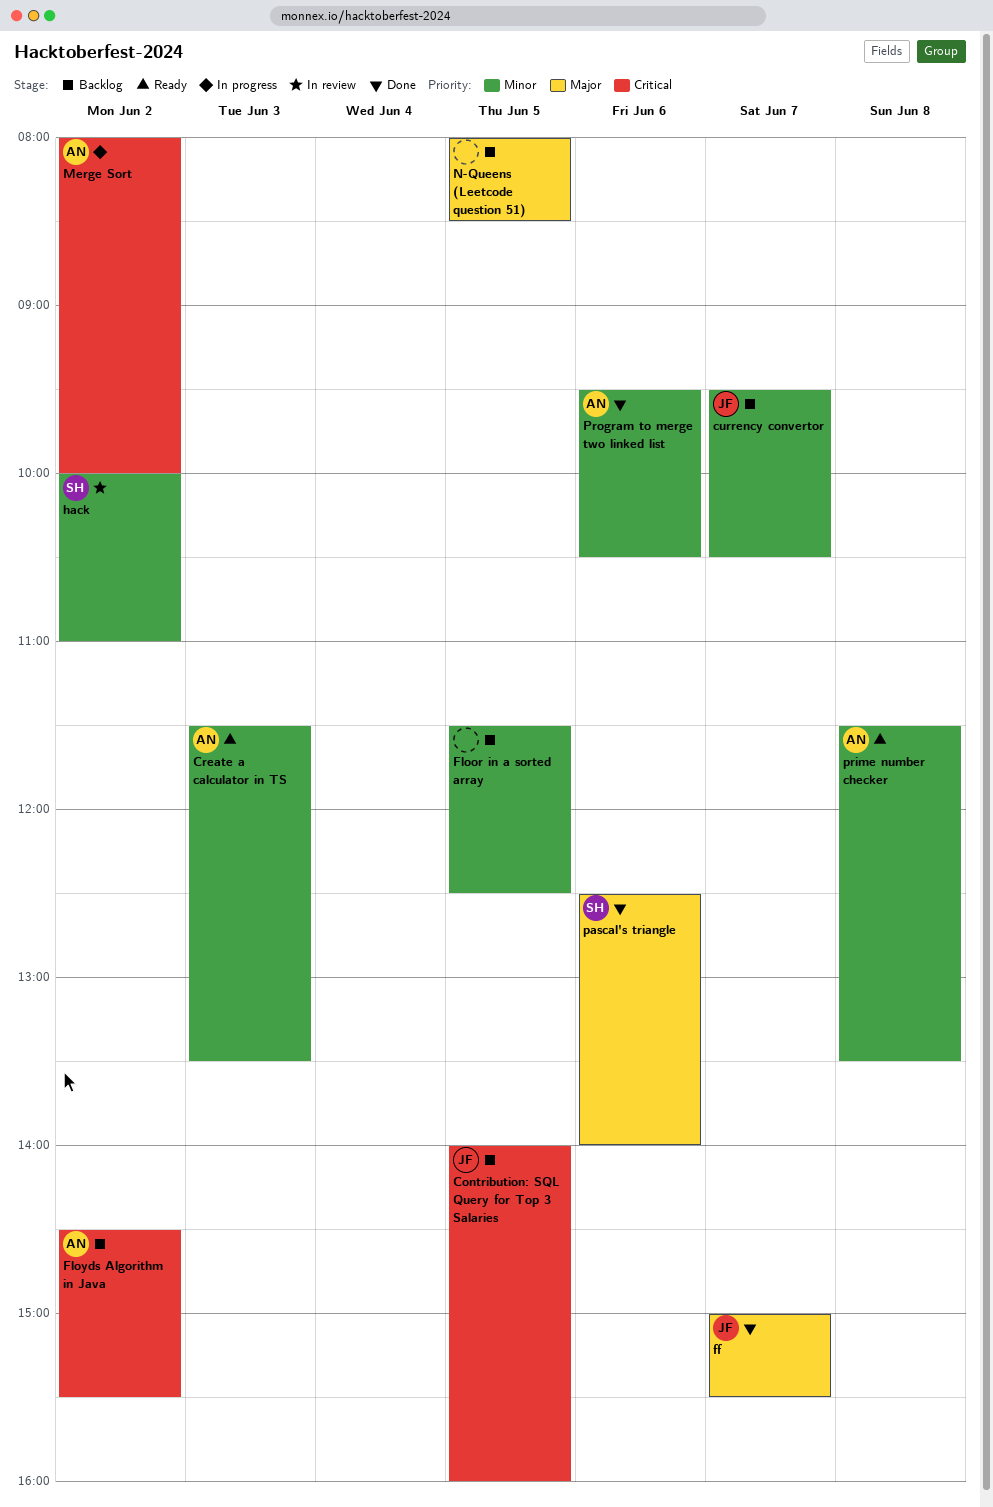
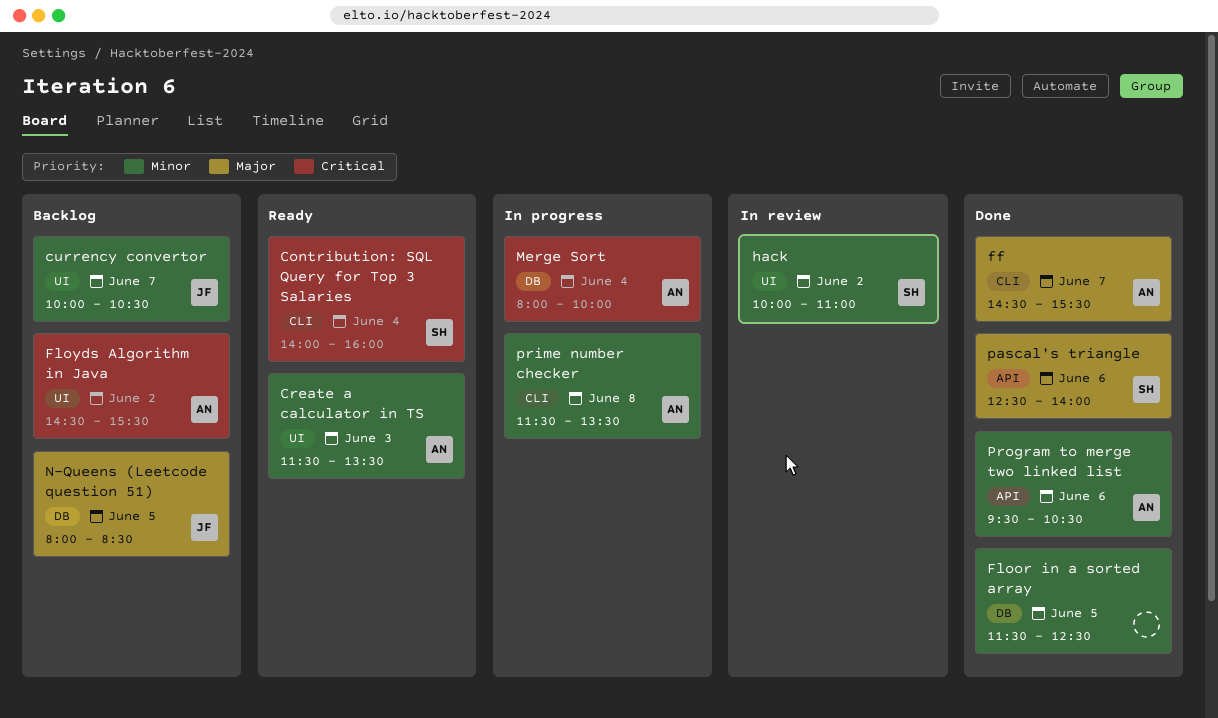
Contribution: SQL Query for Top 3 Salaries, status: Backlog -> Ready
Contribution: SQL Query for Top 3 Salaries, owner: JF -> SH
Contribution: SQL Query for Top 3 Salaries, day: Jun 5 -> Jun 4
currency convertor, begins: 09:30 -> 10:00
ff, owner: JF -> AN
ff, begins: 15:00 -> 14:30
Floor in a sorted array, status: Backlog -> Done
Merge Sort, day: Jun 2 -> Jun 4
N-Queens (Leetcode question 51), owner: none -> JF
prime number checker, status: Ready -> In progress

